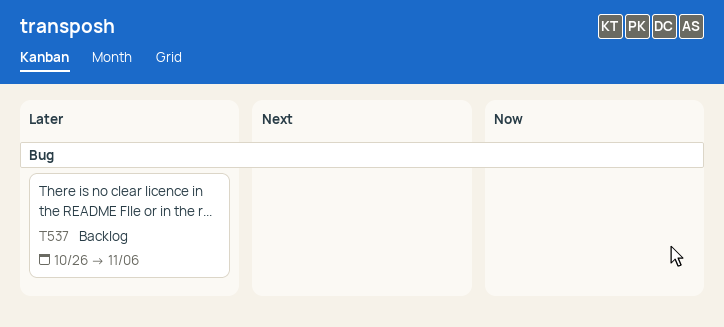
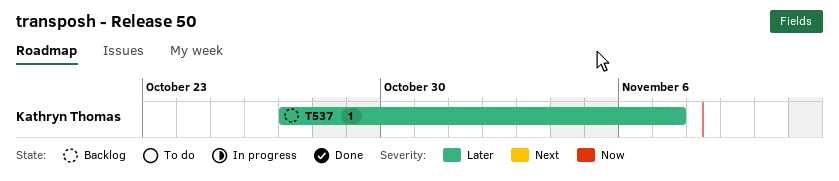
T537, start: Oct 26 -> Oct 27
T537, due: Nov 6 -> Nov 7

